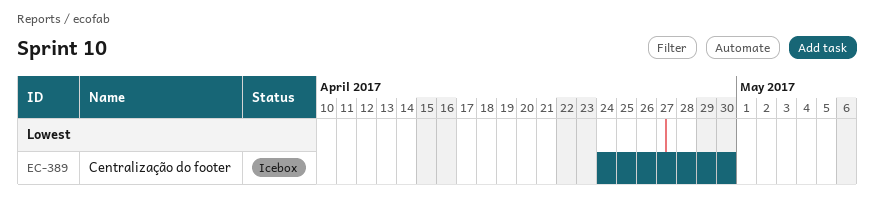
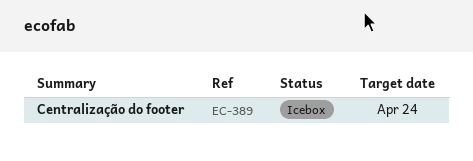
EC-389, due: Apr 30 -> Apr 24

